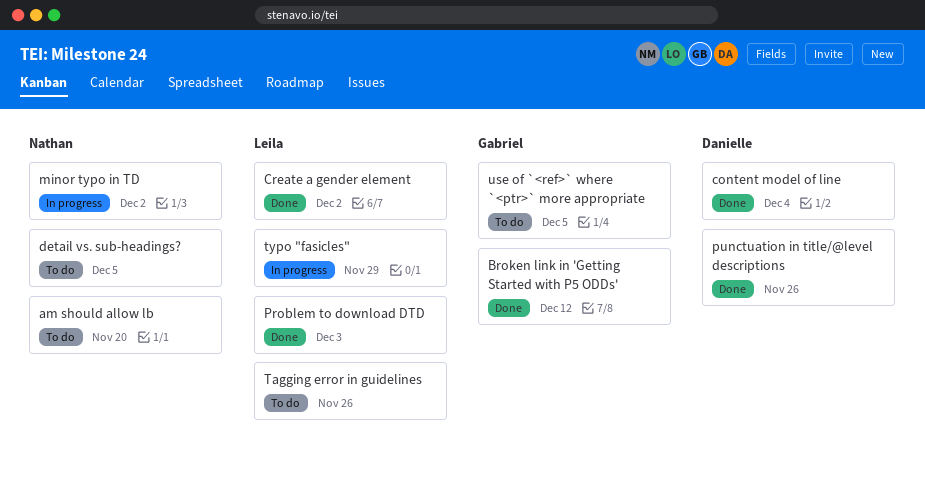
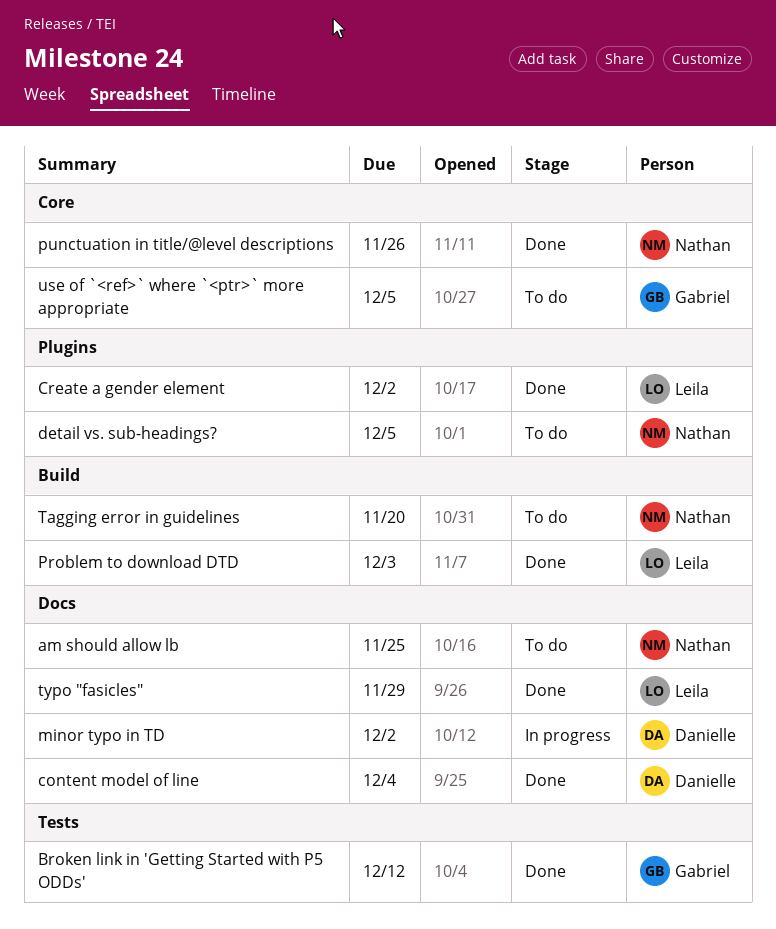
am should allow lb, due: Nov 20 -> Nov 25
minor typo in TD, owner: Nathan -> Danielle
punctuation in title/@level descriptions, owner: Danielle -> Nathan
Tagging error in guidelines, owner: Leila -> Nathan
Tagging error in guidelines, due: Nov 26 -> Nov 20
typo "fasicles", status: In progress -> Done

